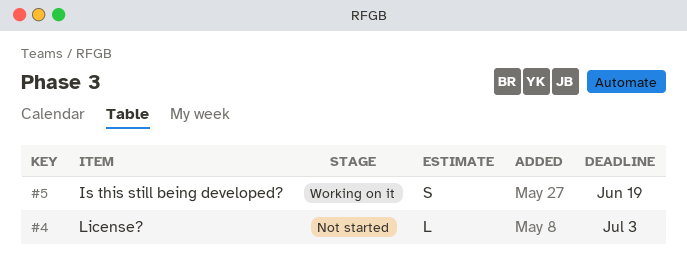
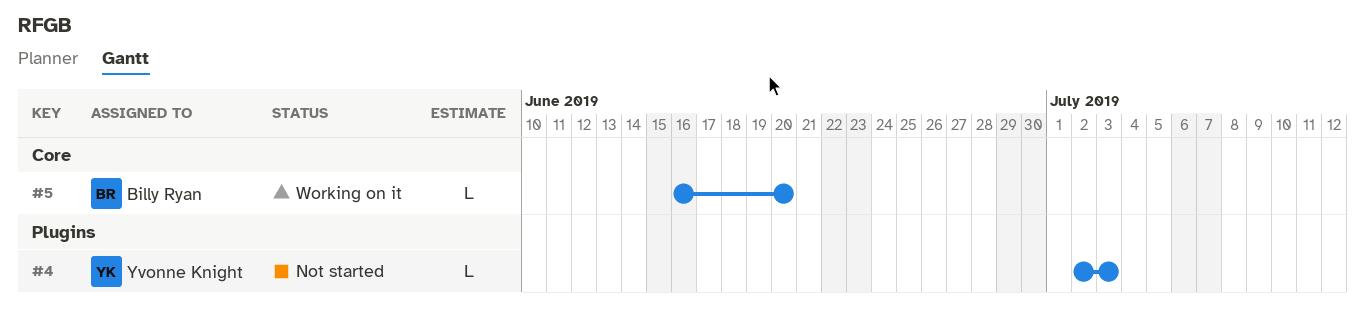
#5, estimate: S -> L
#5, due: Jun 19 -> Jun 20

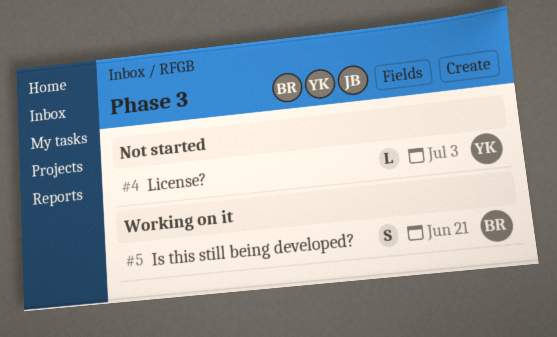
#5, estimate: L -> S
#5, due: Jun 20 -> Jun 21

